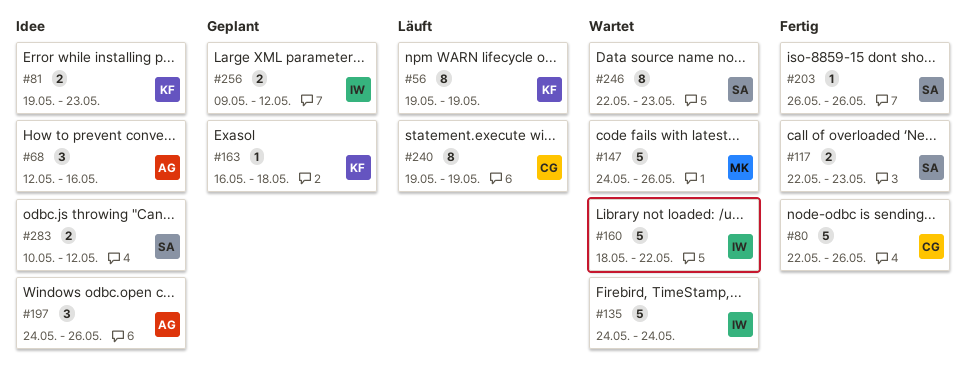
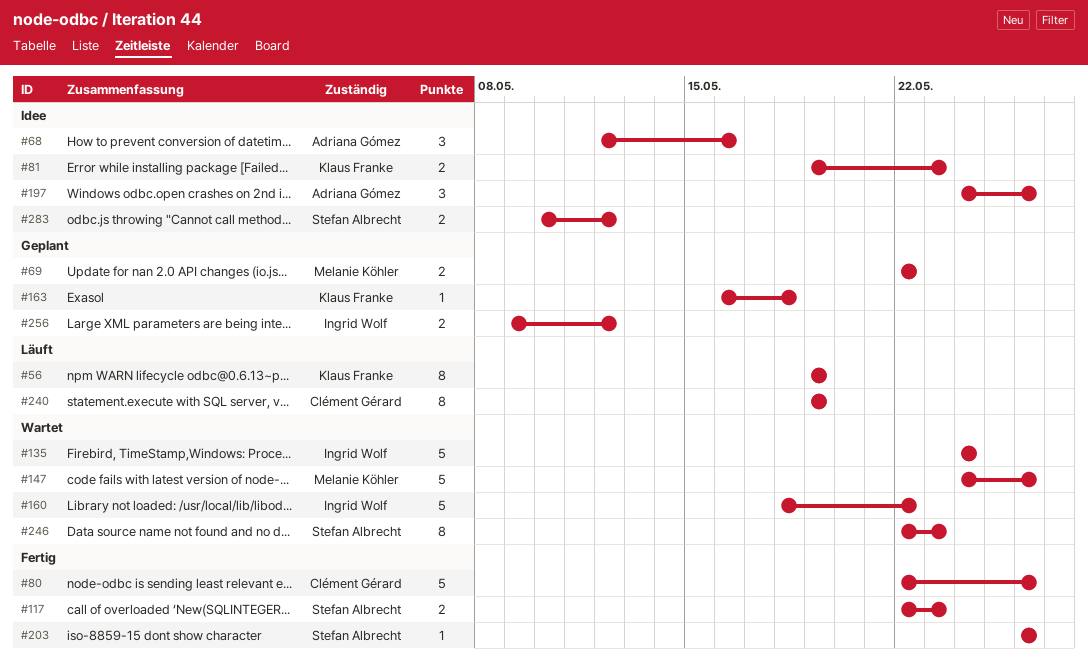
#69: none -> present

